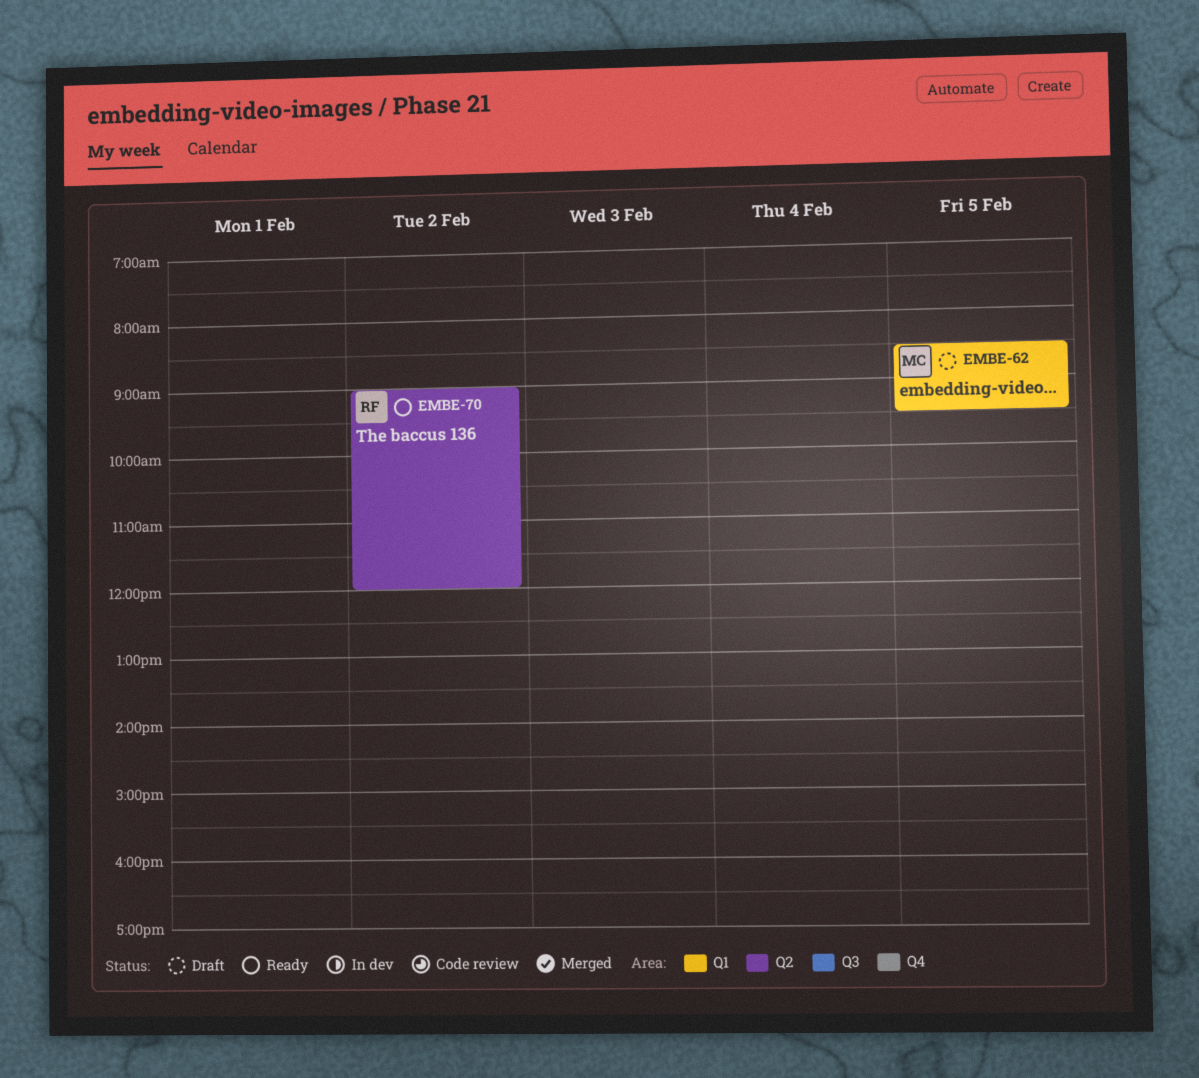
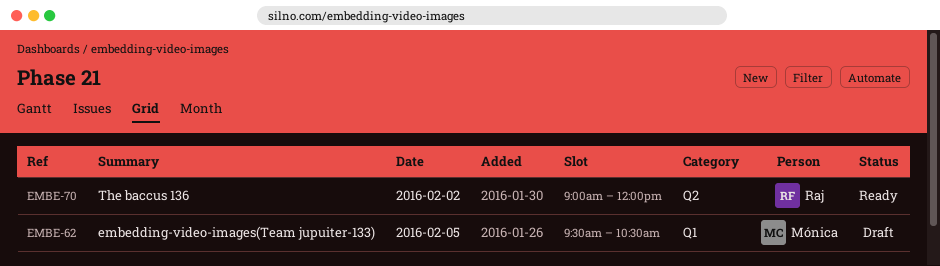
EMBE-62, begins: 08:30 -> 09:30
EMBE-62, ends: 09:30 -> 10:30

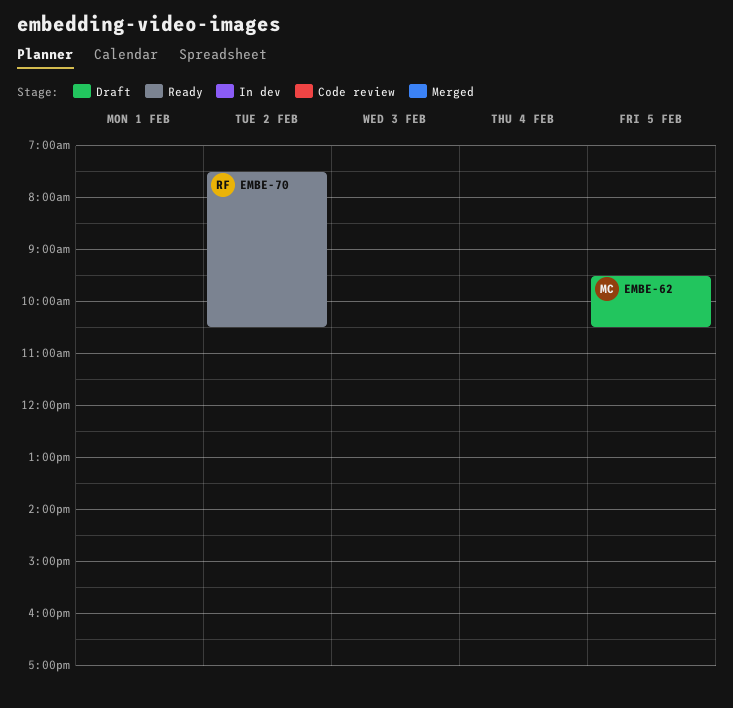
EMBE-70, begins: 09:00 -> 07:30
EMBE-70, ends: 12:00 -> 10:30

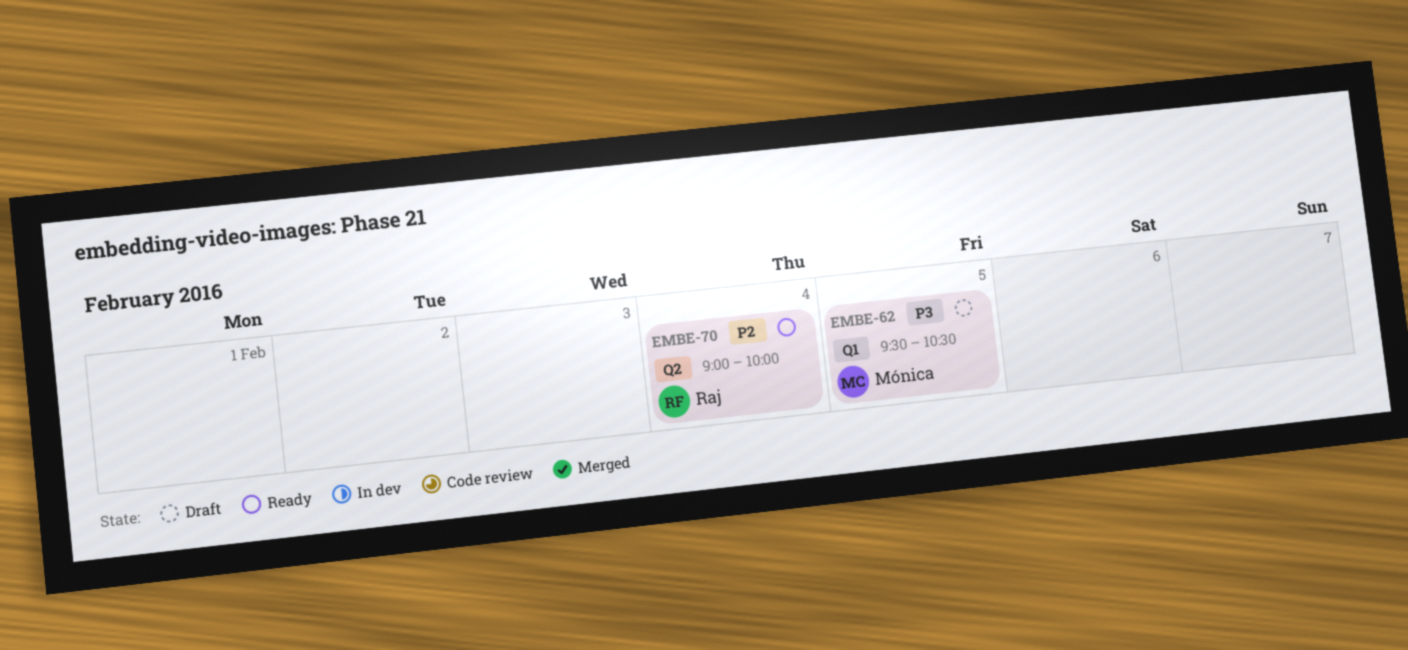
EMBE-70, day: Feb 2 -> Feb 4
EMBE-70, begins: 07:30 -> 09:00
EMBE-70, ends: 10:30 -> 10:00

